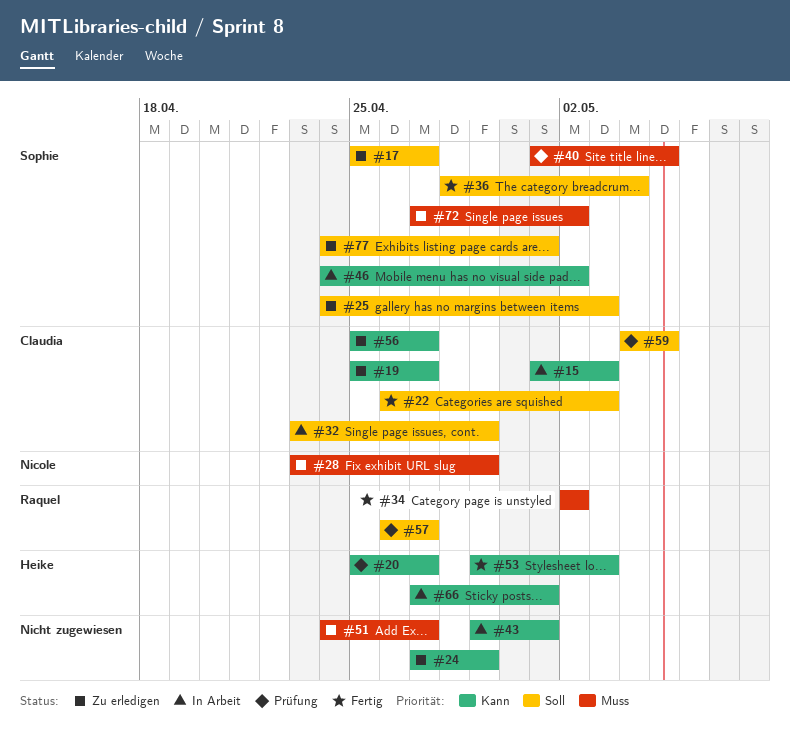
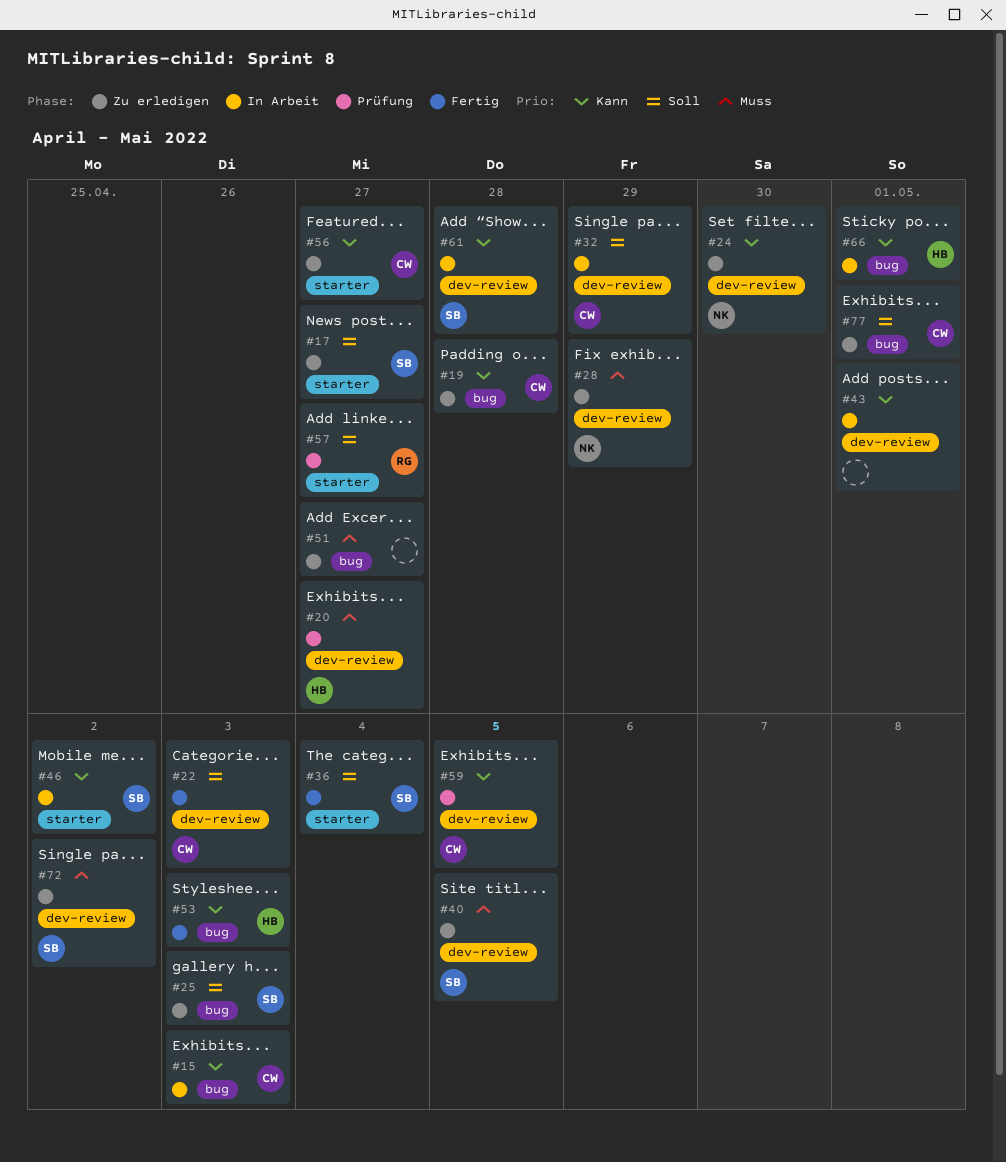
#19, due: Apr 27 -> Apr 28
#20, priority: Kann -> Muss
#24, owner: none -> Nicole
#24, due: Apr 29 -> Apr 30
#34: present -> none
#40, status: Prüfung -> Zu erledigen
#59, priority: Soll -> Kann
#61: none -> present
#77, owner: Sophie -> Claudia

